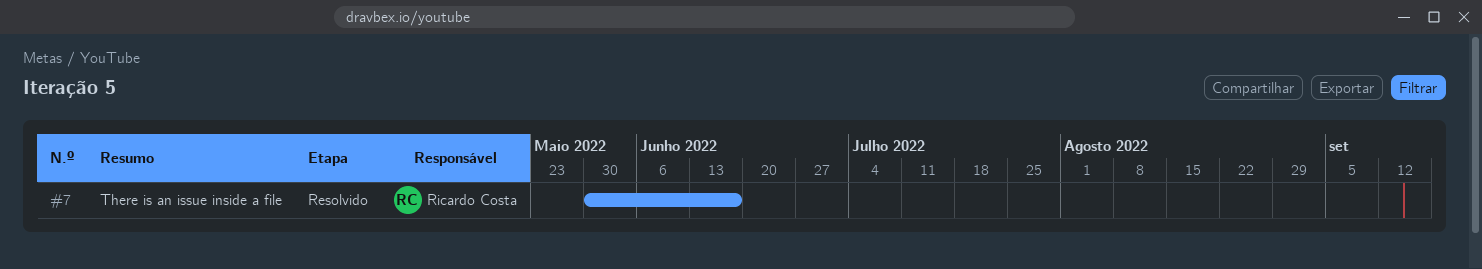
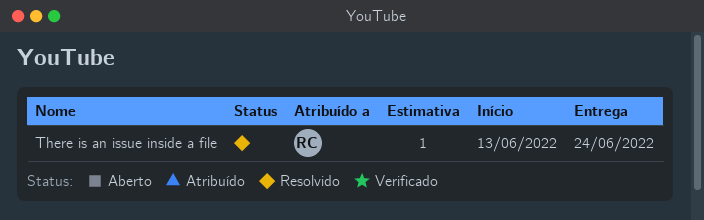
There is an issue inside a file, start: May 30 -> Jun 13
There is an issue inside a file, due: Jun 17 -> Jun 24

